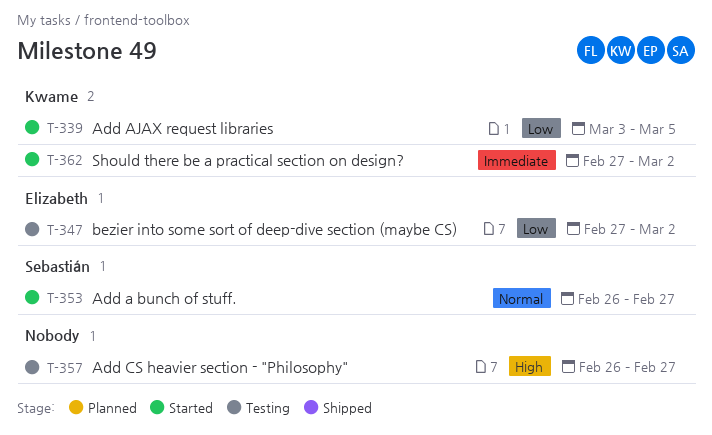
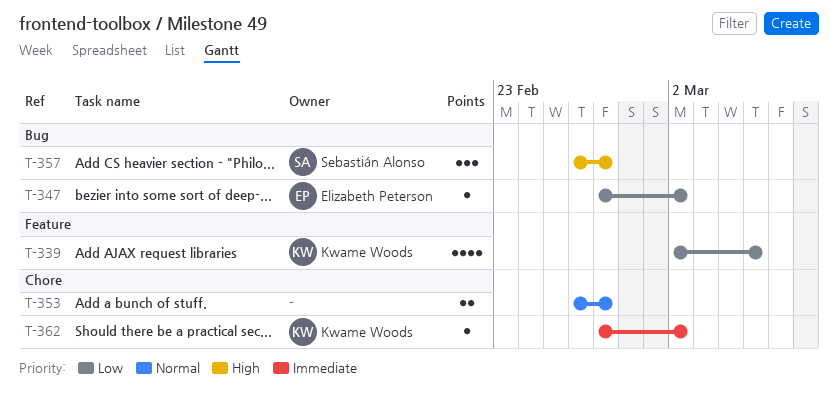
T-339, start: Mar 3 -> Mar 2
T-353, owner: Sebastián Alonso -> none
T-357, owner: none -> Sebastián Alonso

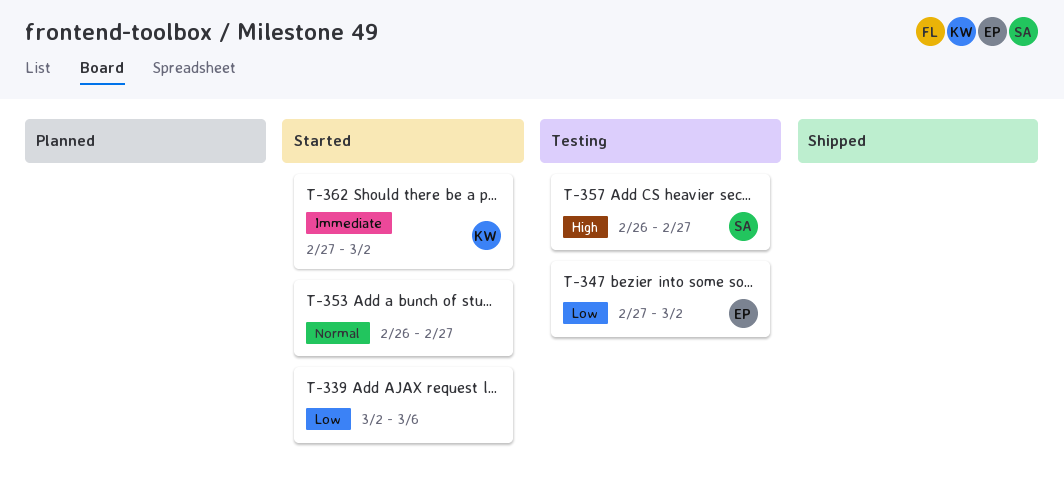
T-339, owner: Kwame Woods -> none
T-339, due: Mar 5 -> Mar 6

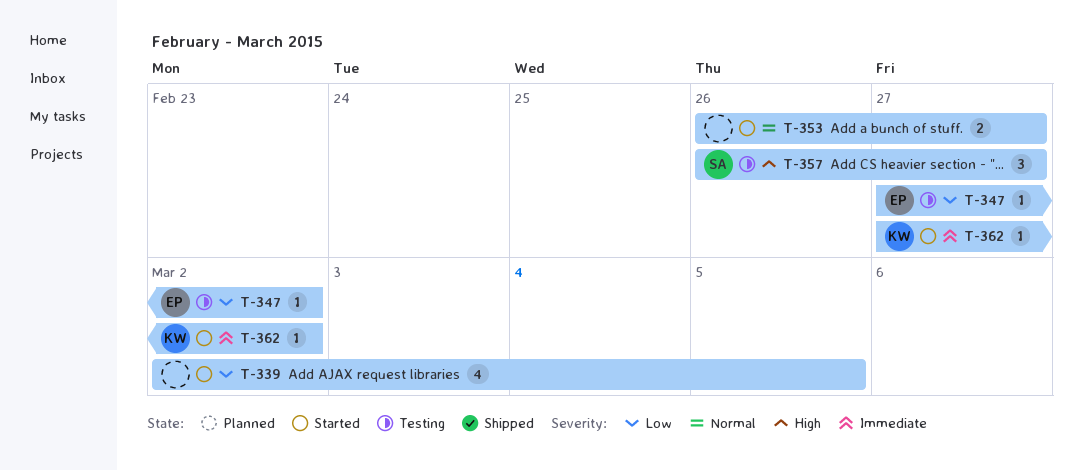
T-339, due: Mar 6 -> Mar 5

